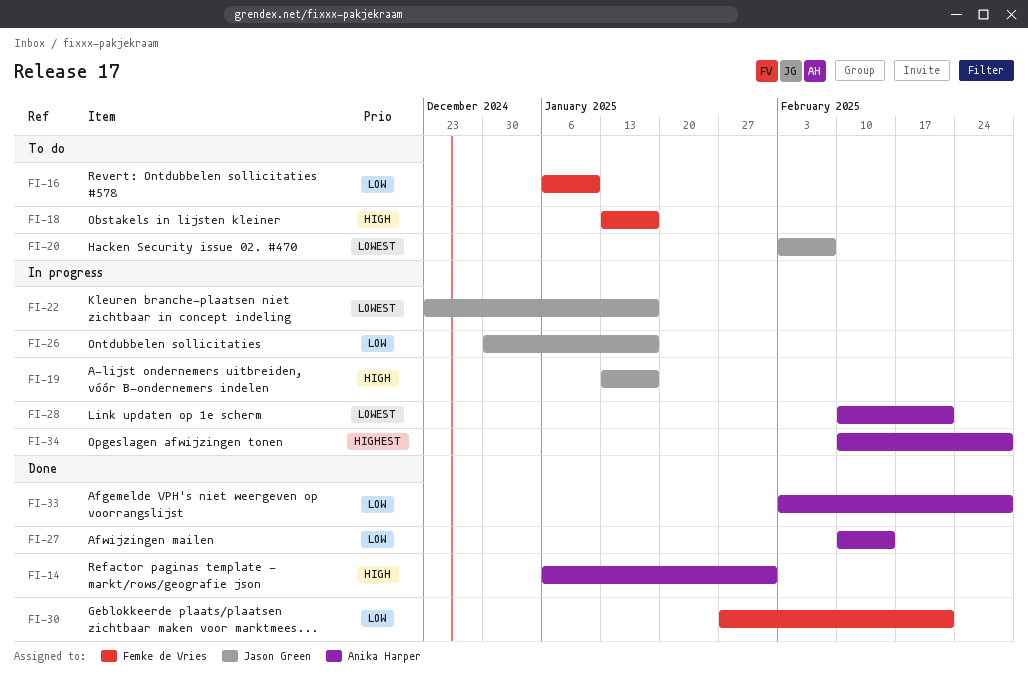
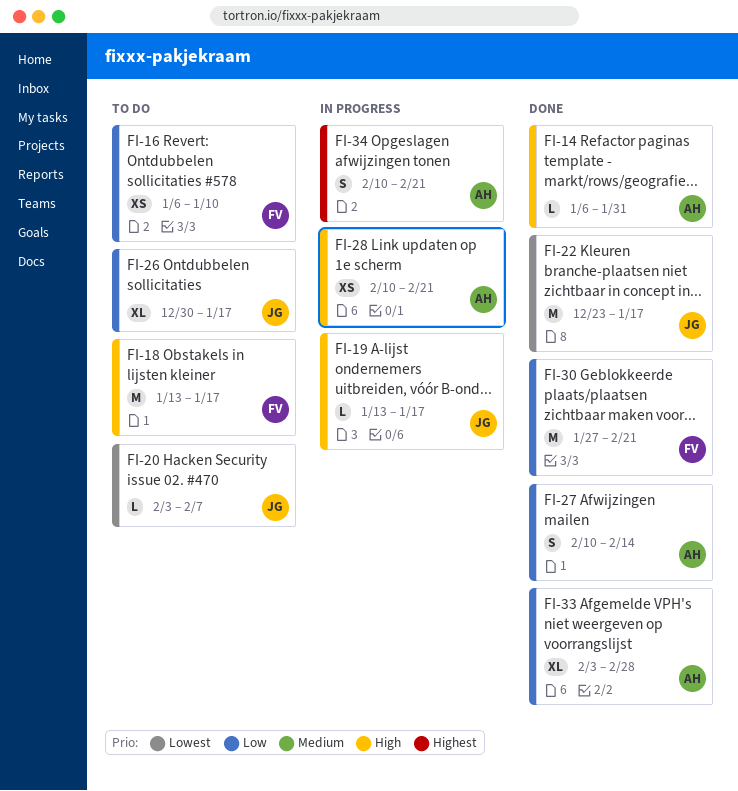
FI-22, status: In progress -> Done
FI-26, status: In progress -> To do
FI-28, priority: Lowest -> High
FI-34, due: Feb 28 -> Feb 21

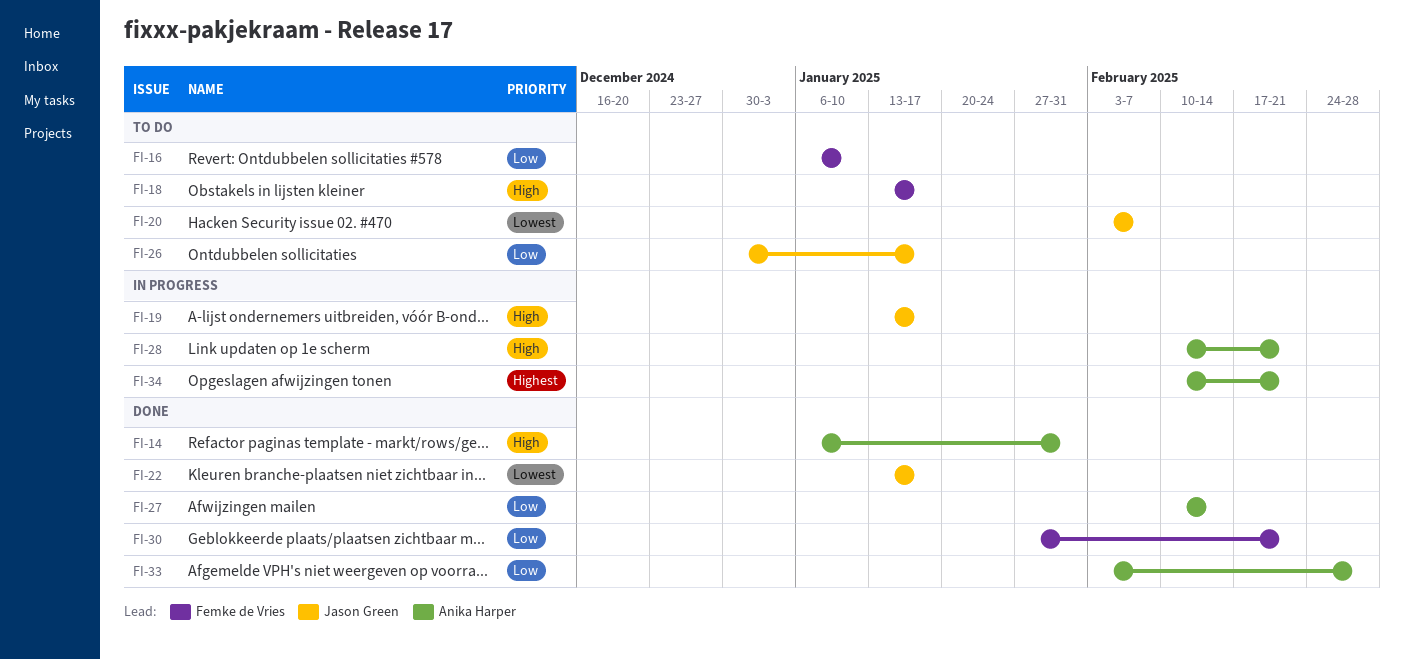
FI-22, start: Dec 23 -> Jan 13

